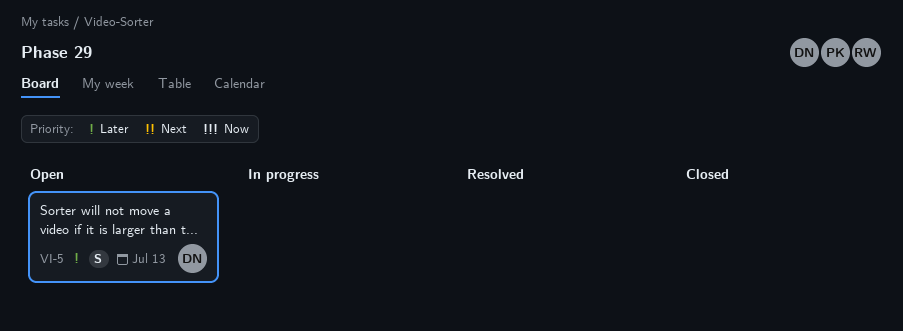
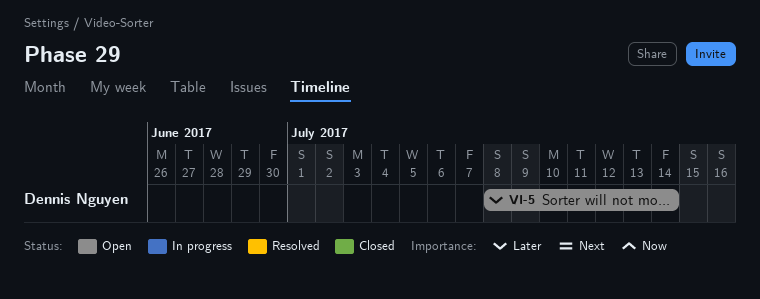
VI-5, due: Jul 13 -> Jul 14

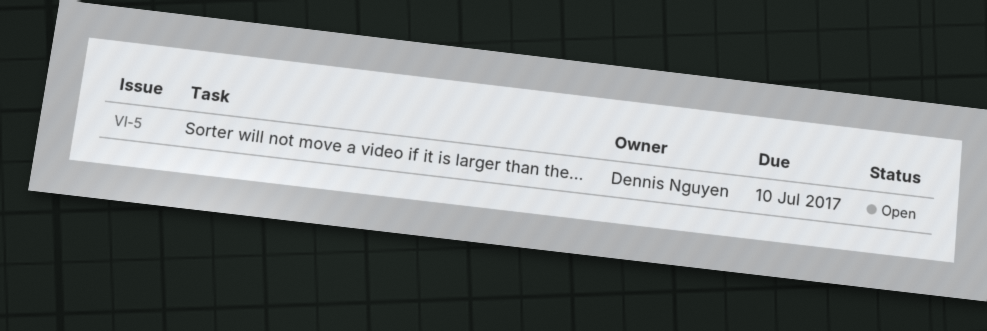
VI-5, due: Jul 14 -> Jul 10

